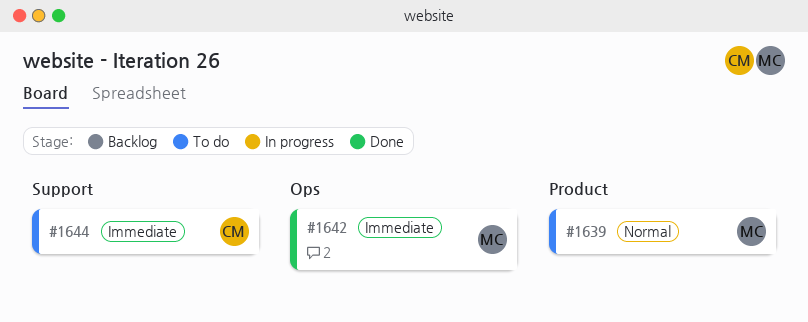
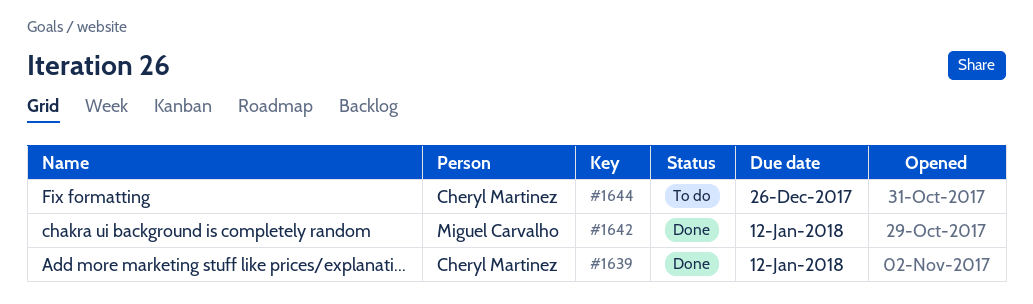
#1639, status: To do -> Done
#1639, owner: Miguel Carvalho -> Cheryl Martinez

